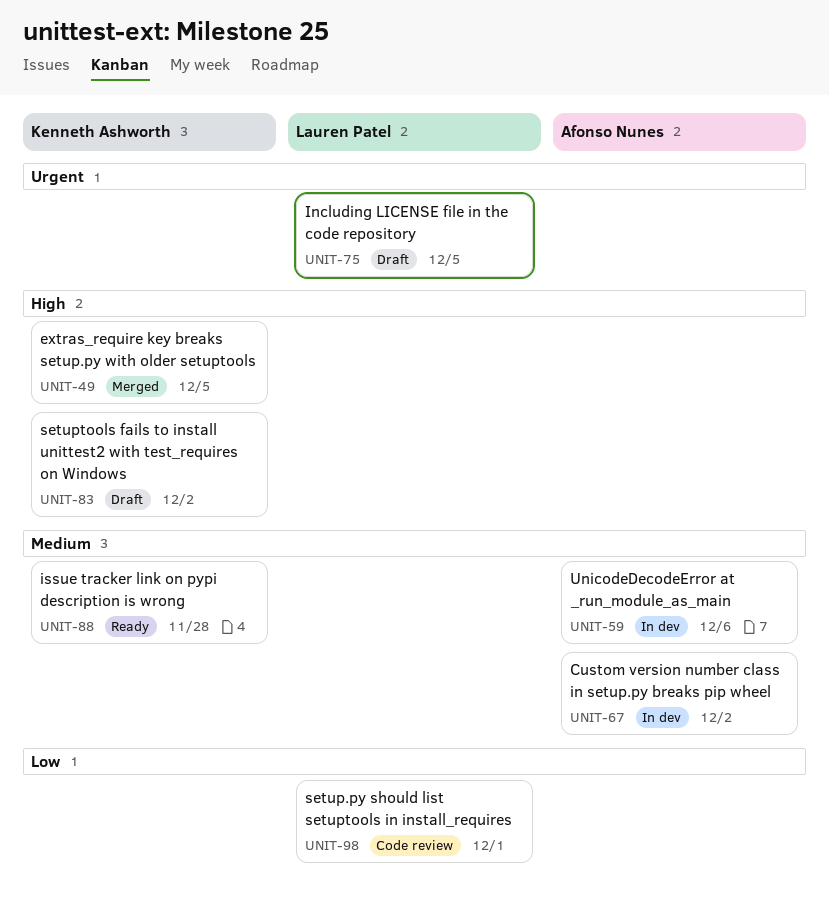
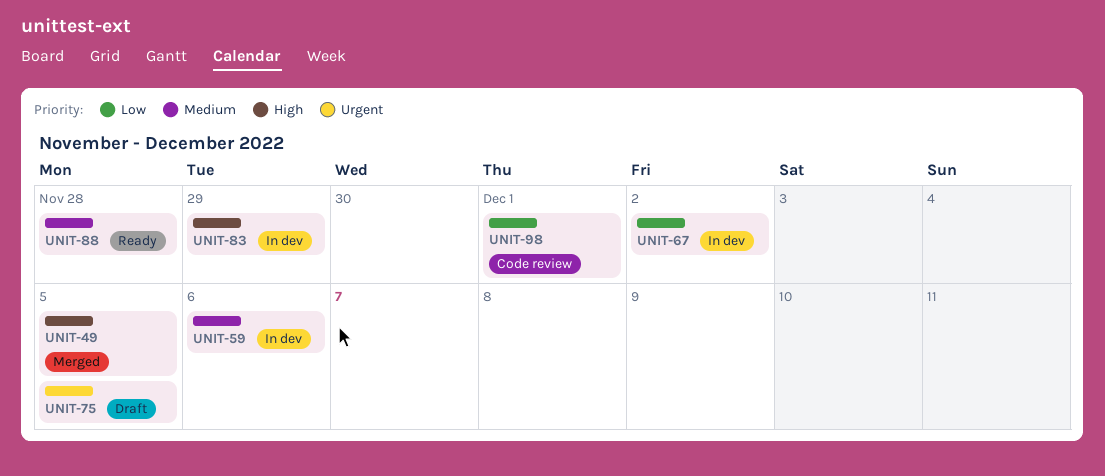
UNIT-67, priority: Medium -> Low
UNIT-83, status: Draft -> In dev
UNIT-83, due: Dec 2 -> Nov 29

